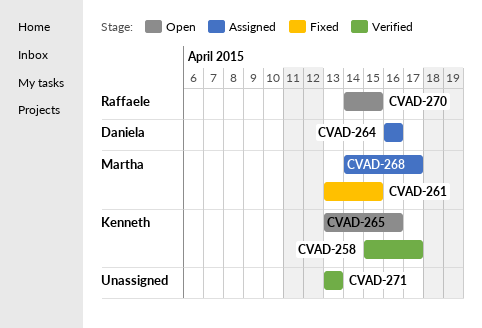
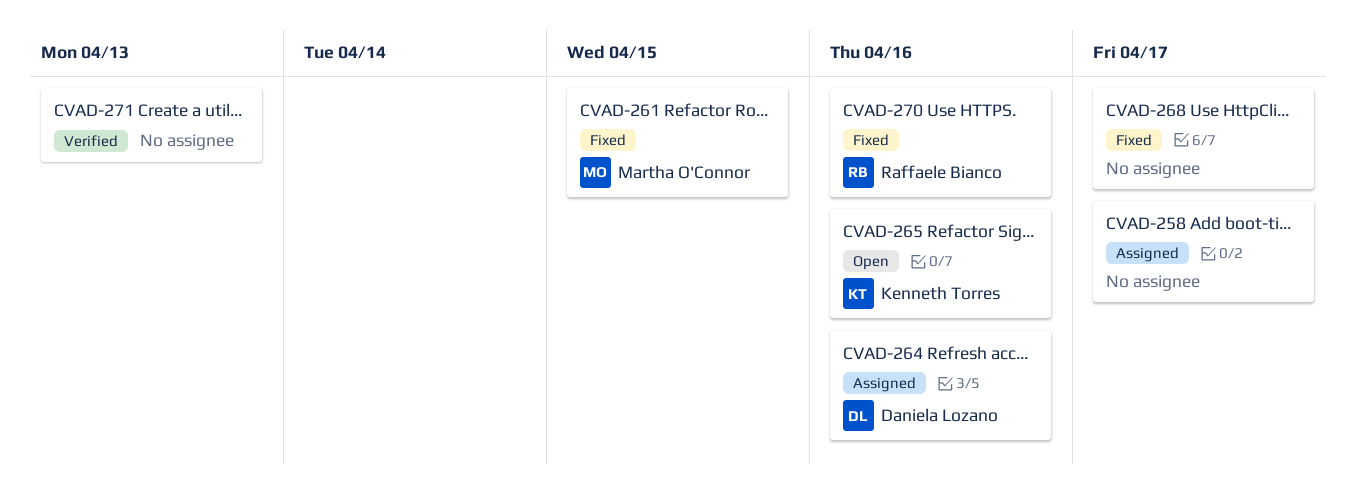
CVAD-258, status: Verified -> Assigned
CVAD-258, owner: Kenneth Torres -> none
CVAD-268, status: Assigned -> Fixed
CVAD-268, owner: Martha O'Connor -> none
CVAD-270, status: Open -> Fixed
CVAD-270, due: Apr 15 -> Apr 16

